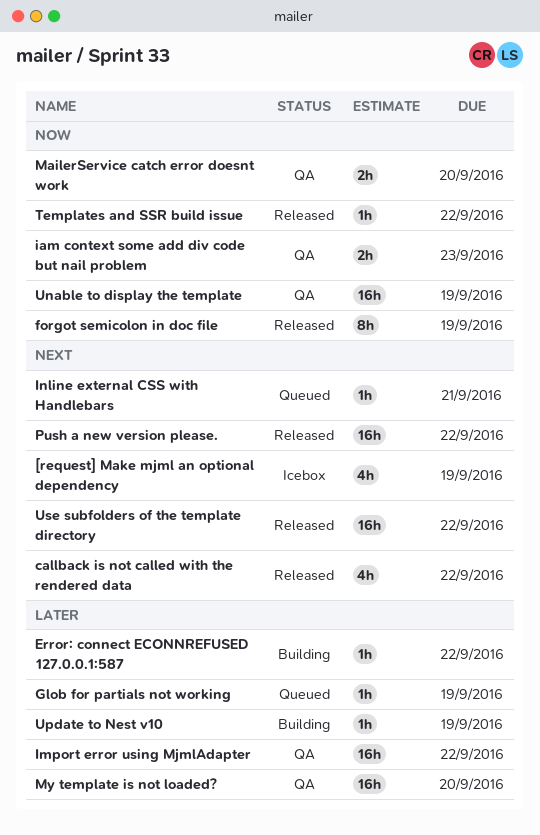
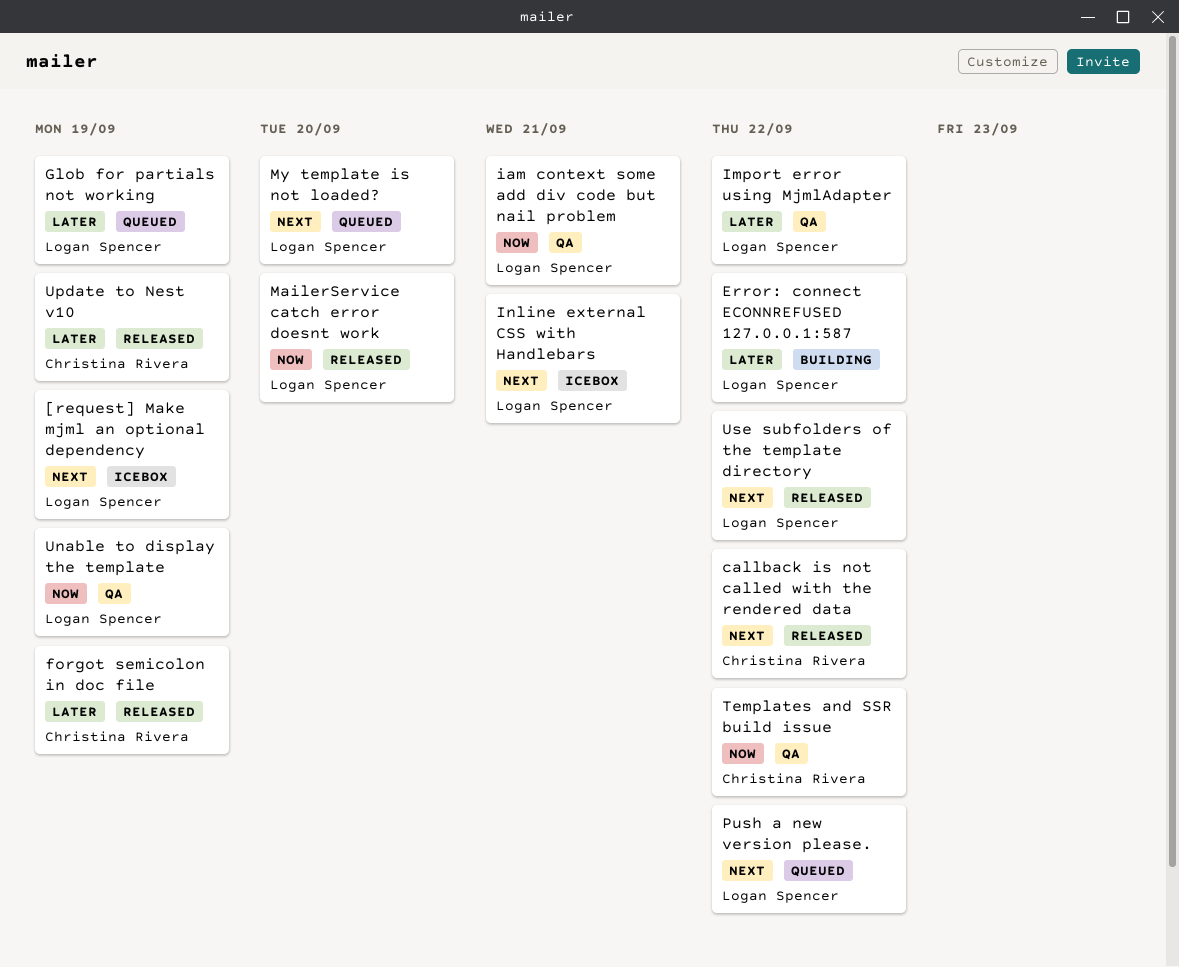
forgot semicolon in doc file, priority: Now -> Later
iam context some add div code but nail problem, due: Sep 23 -> Sep 21
Inline external CSS with Handlebars, status: Queued -> Icebox
MailerService catch error doesnt work, status: QA -> Released
My template is not loaded?, status: QA -> Queued
My template is not loaded?, priority: Later -> Next
Push a new version please., status: Released -> Queued
Templates and SSR build issue, status: Released -> QA
Update to Nest v10, status: Building -> Released

